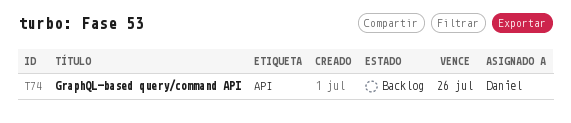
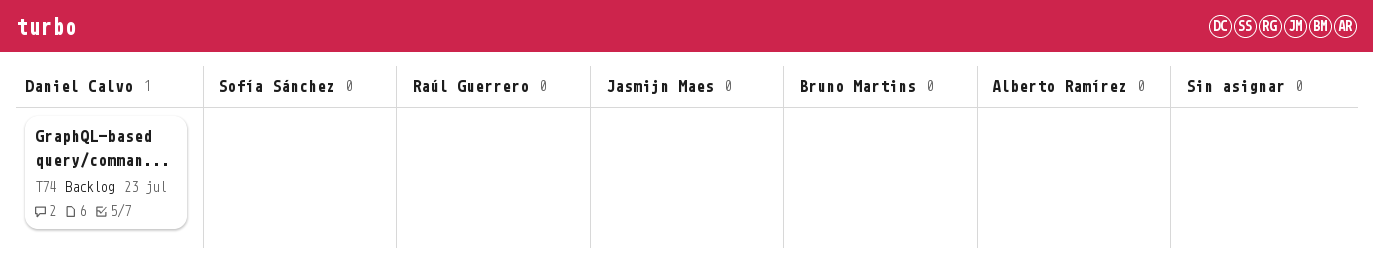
T74, due: Jul 26 -> Jul 23

